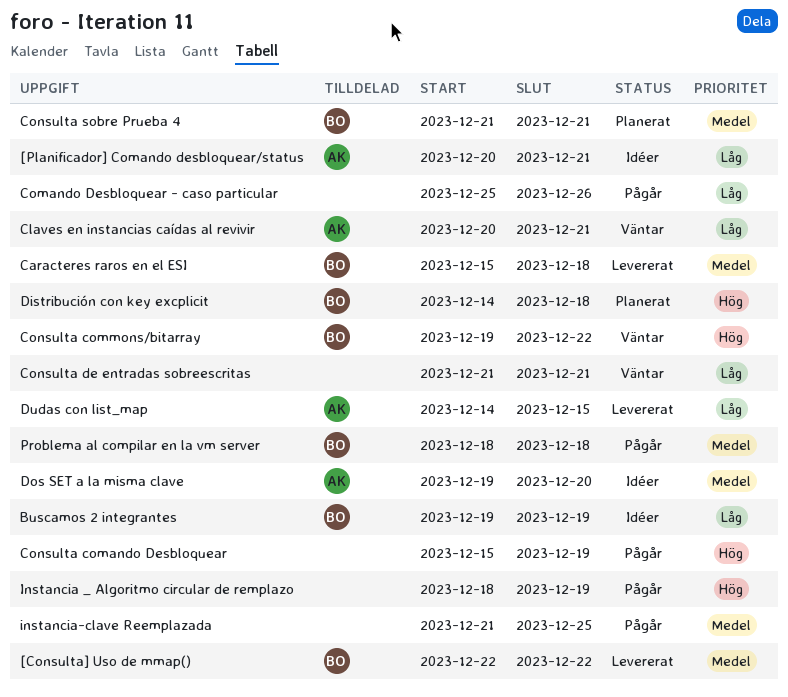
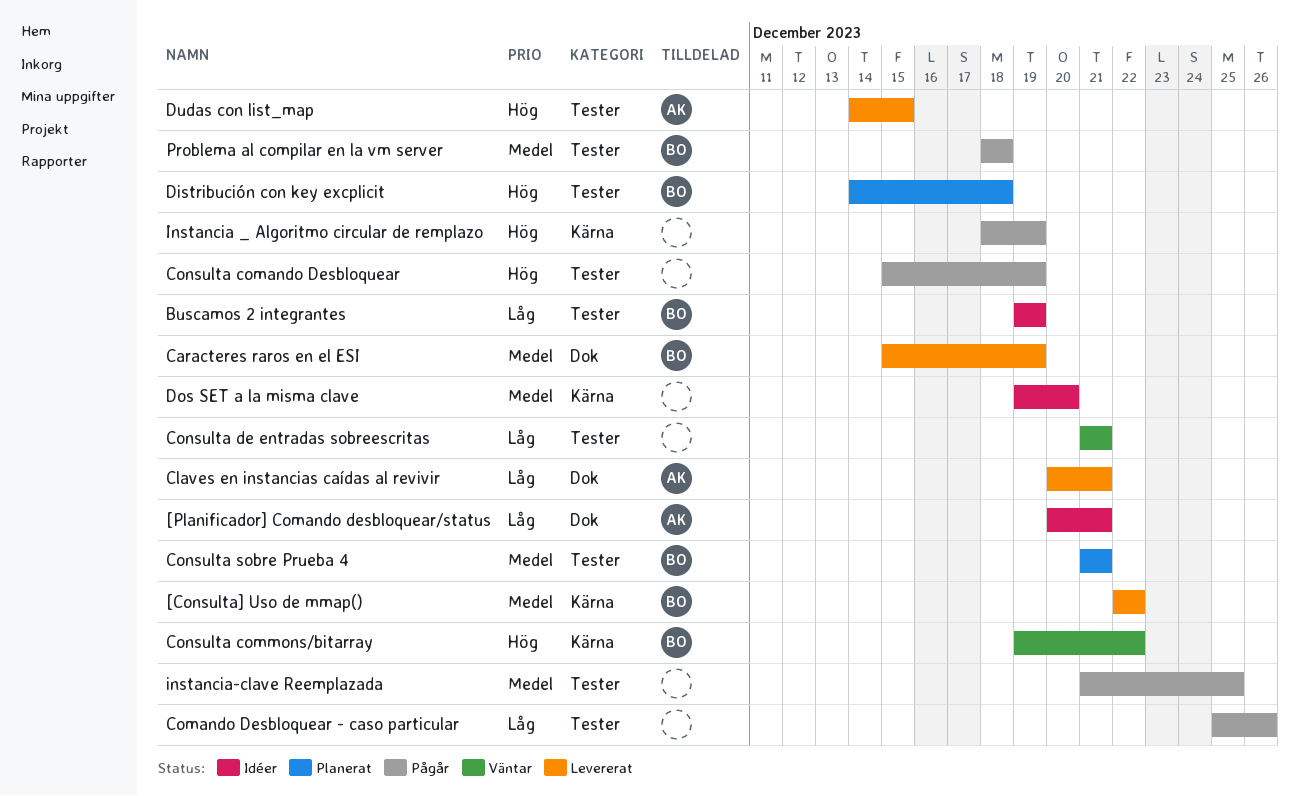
Caracteres raros en el ESI, due: Dec 18 -> Dec 19
Claves en instancias caídas al revivir, status: Väntar -> Levererat
Dos SET a la misma clave, owner: AK -> none
Dudas con list_map, priority: Låg -> Hög

